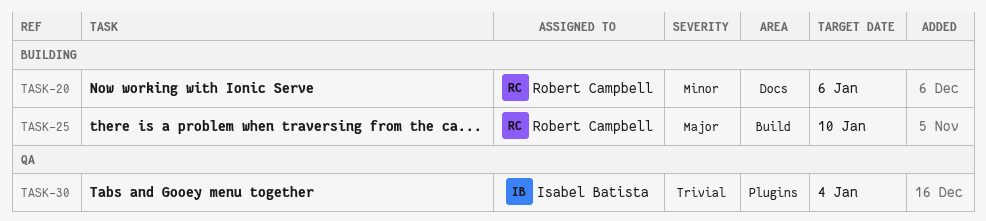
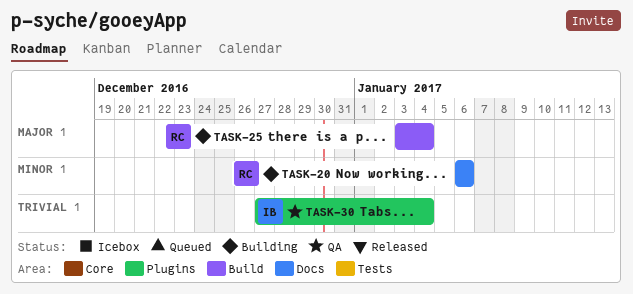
TASK-25, due: Jan 10 -> Jan 4

